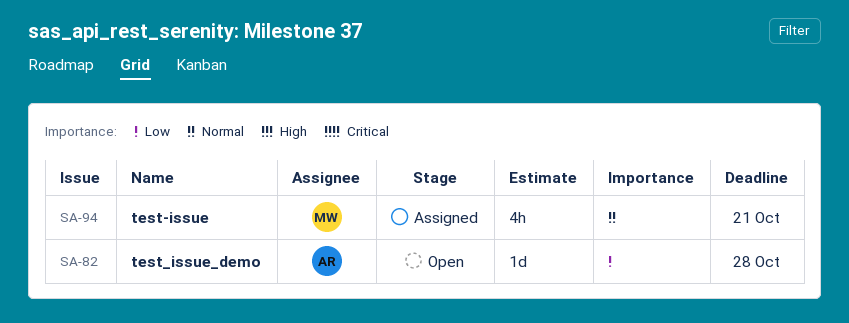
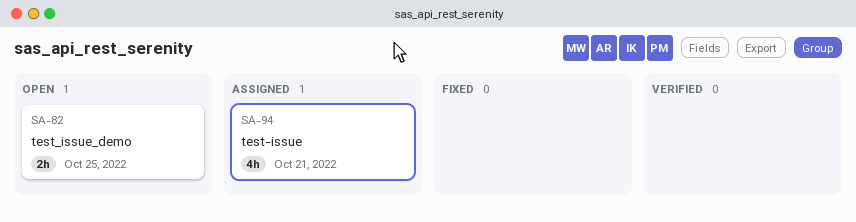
SA-82, estimate: 1d -> 2h
SA-82, due: Oct 28 -> Oct 25

